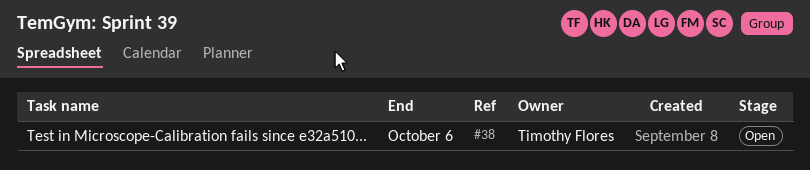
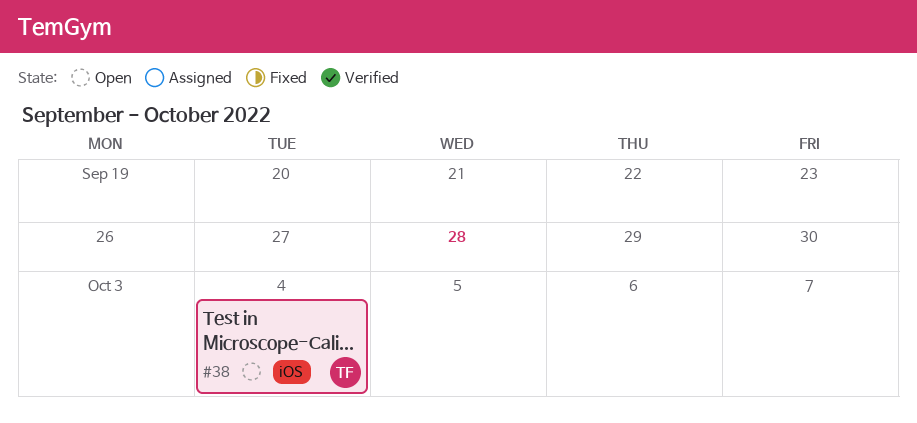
#38, due: Oct 6 -> Oct 4

